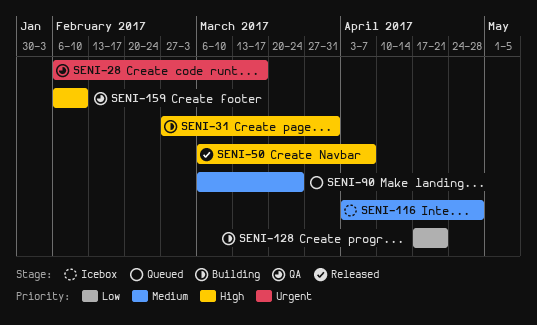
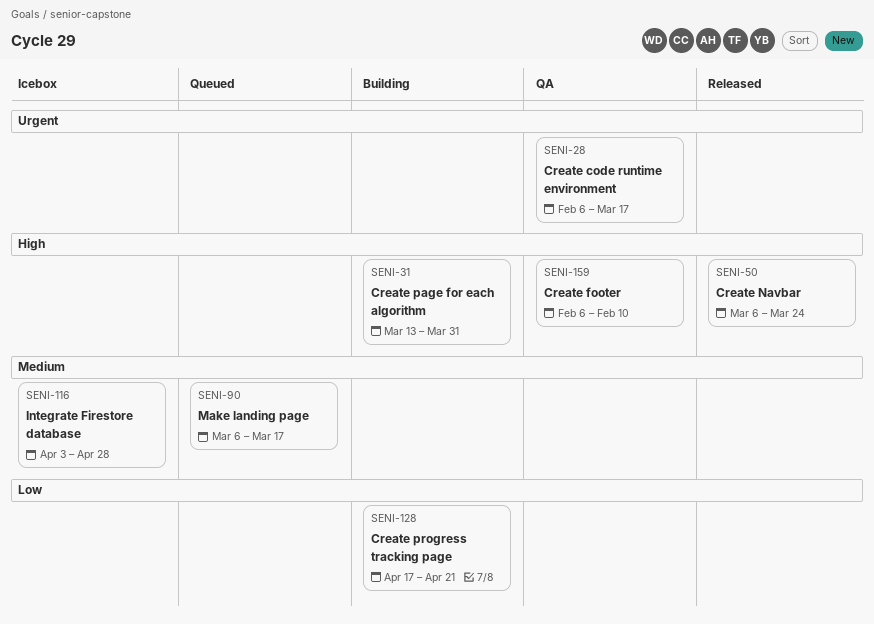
SENI-31, start: Feb 27 -> Mar 13
SENI-50, due: Apr 7 -> Mar 24
SENI-90, due: Mar 24 -> Mar 17

